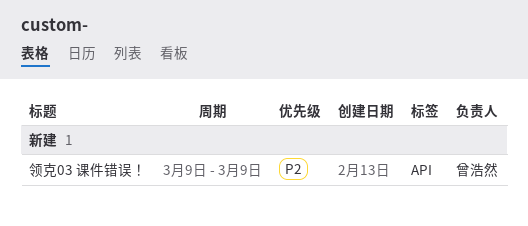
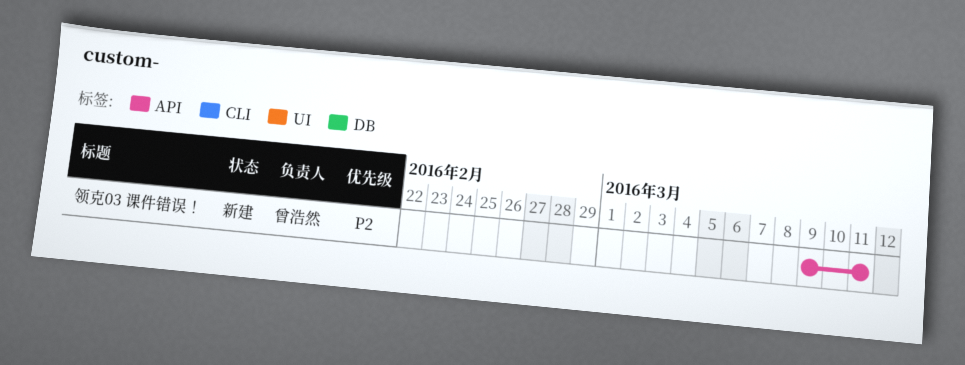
领克03 课件错误！, due: Mar 9 -> Mar 11

